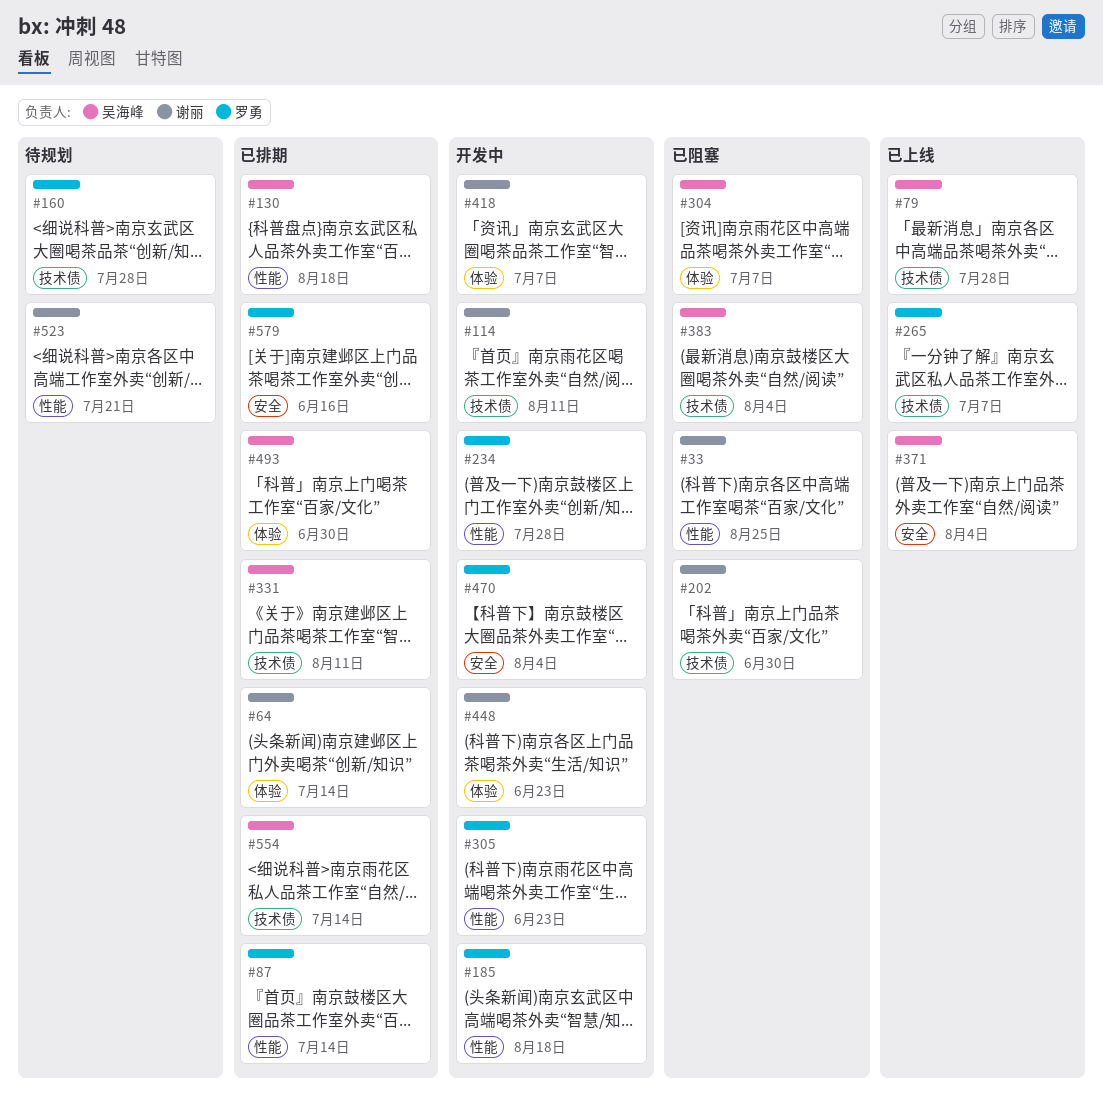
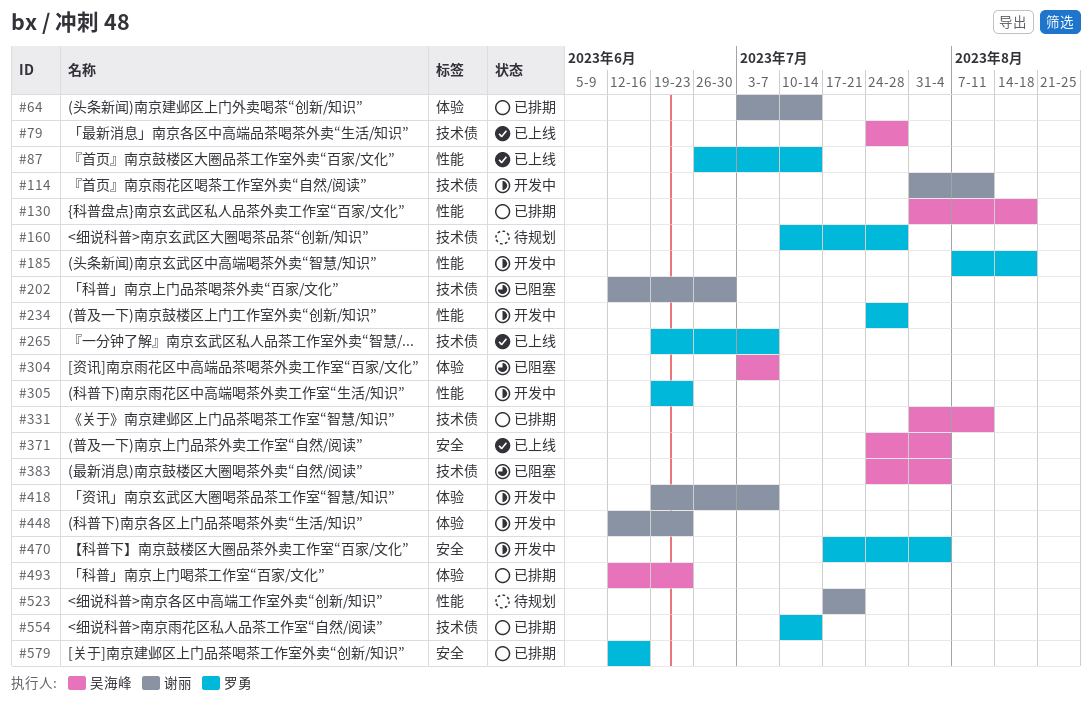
#33: present -> none
#87, status: 已排期 -> 已上线
#493, due: Jun 30 -> Jun 23
#554, owner: 吴海峰 -> 罗勇

